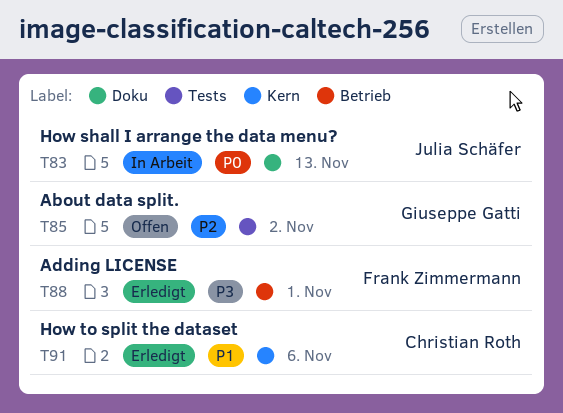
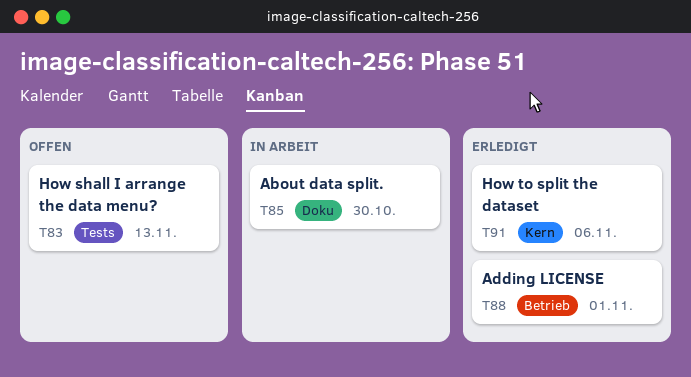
T83, status: In Arbeit -> Offen
T83, label: Doku -> Tests
T85, status: Offen -> In Arbeit
T85, label: Tests -> Doku
T85, due: Nov 2 -> Oct 30

